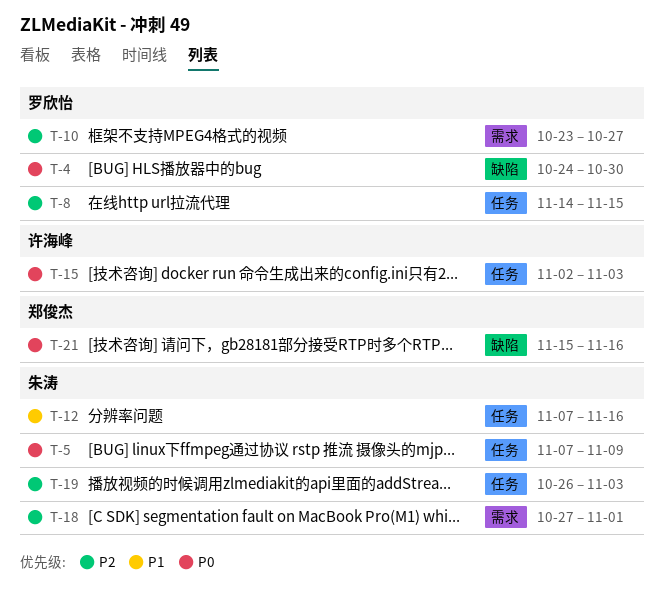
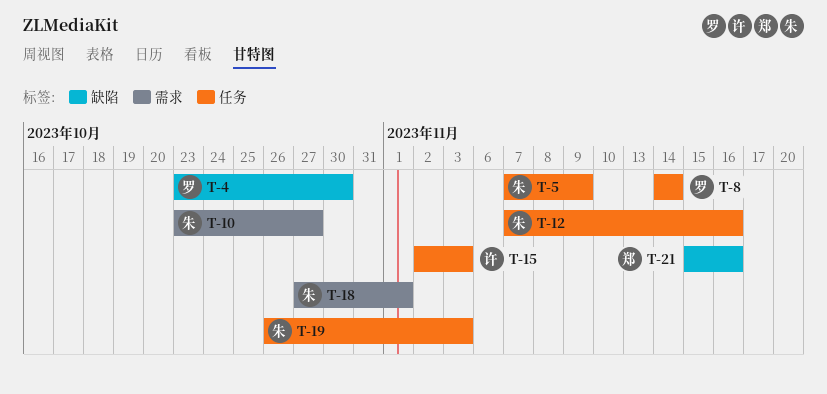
T-4, start: Oct 24 -> Oct 23
T-8, due: Nov 15 -> Nov 14
T-10, owner: 罗欣怡 -> 朱涛

